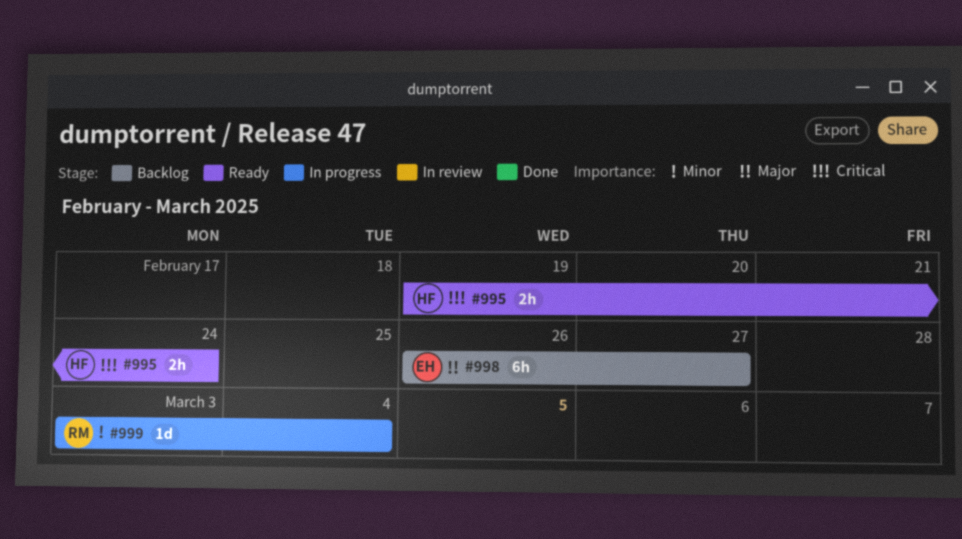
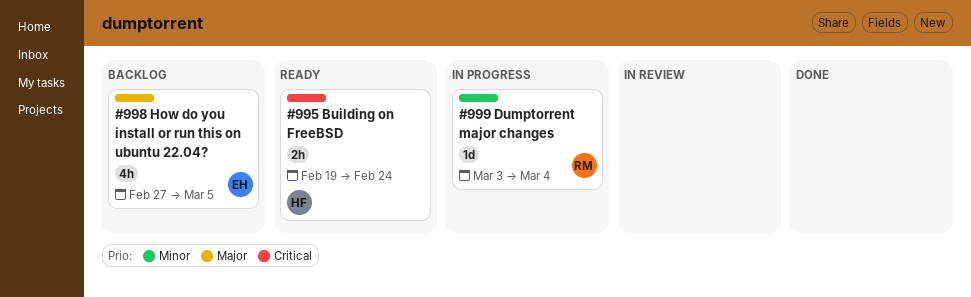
#998, estimate: 6h -> 4h
#998, start: Feb 26 -> Feb 27
#998, due: Feb 27 -> Mar 5

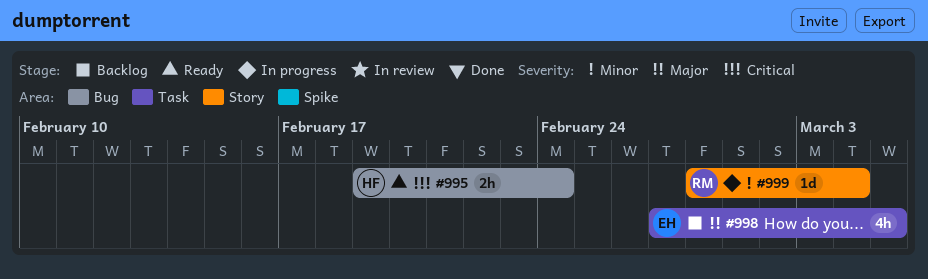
#999, start: Mar 3 -> Feb 28

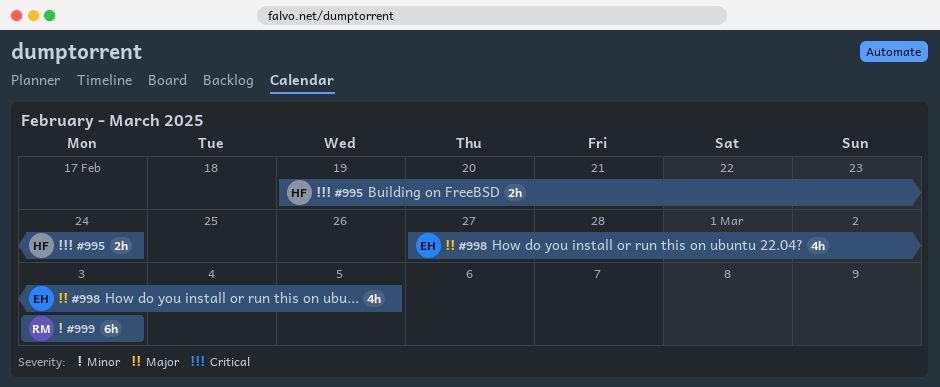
#999, estimate: 1d -> 6h
#999, start: Feb 28 -> Mar 3
#999, due: Mar 4 -> Mar 3

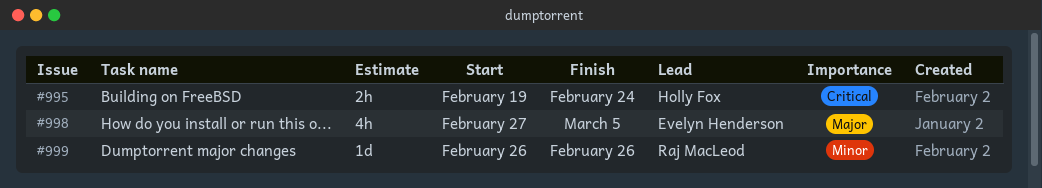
#999, estimate: 6h -> 1d
#999, start: Mar 3 -> Feb 26
#999, due: Mar 3 -> Feb 26

